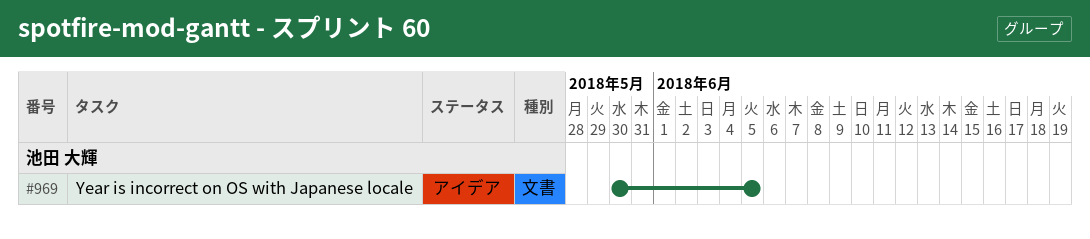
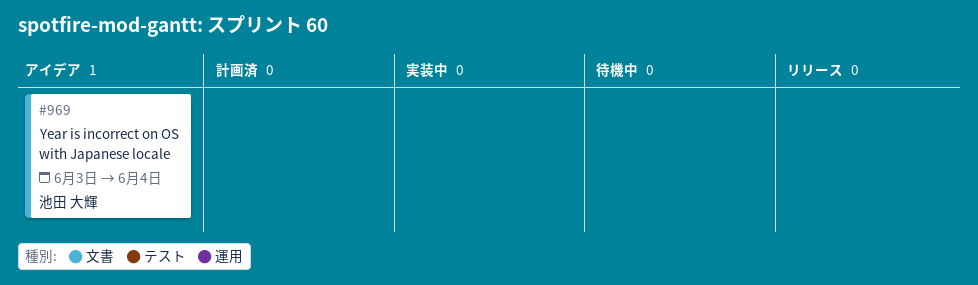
#969, start: May 30 -> Jun 3
#969, due: Jun 5 -> Jun 4

